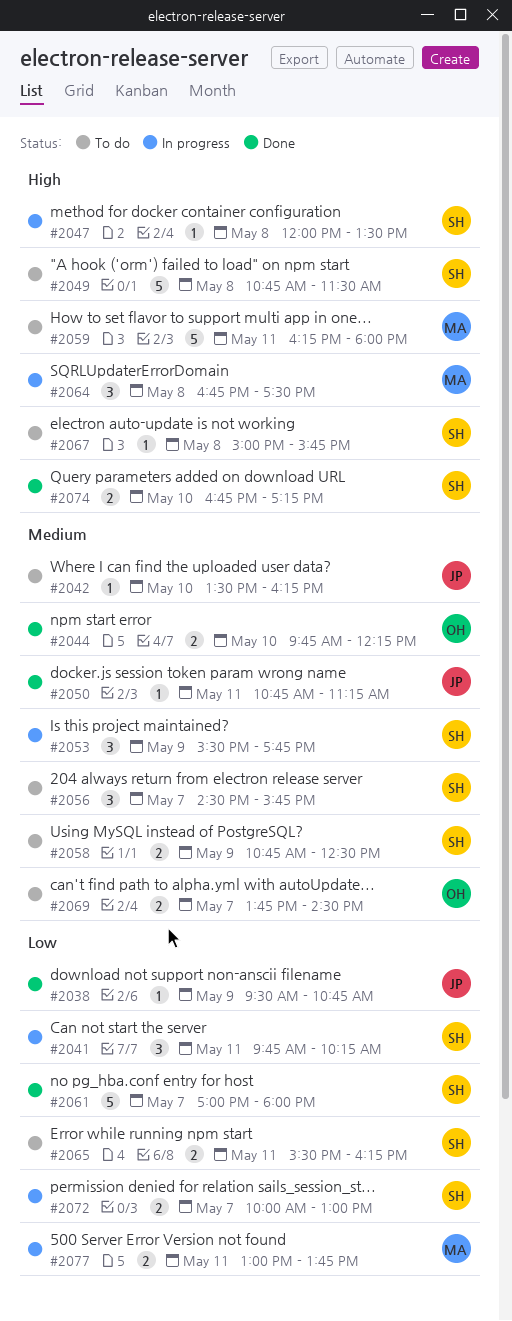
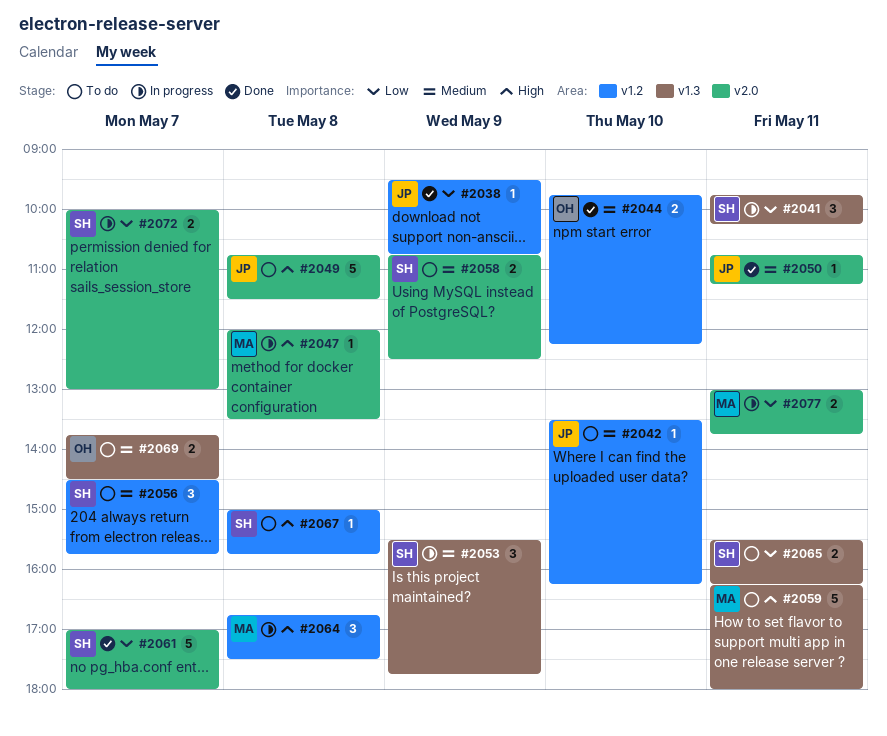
#2047, owner: SH -> MA
#2049, owner: SH -> JP
#2074: present -> none

